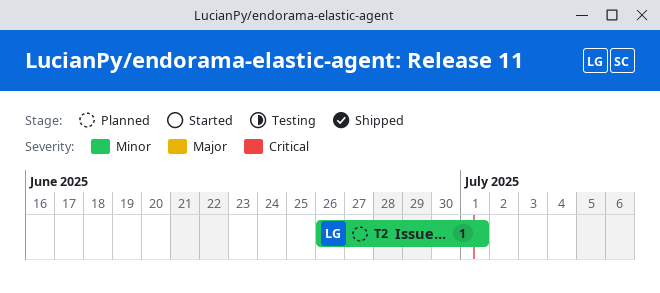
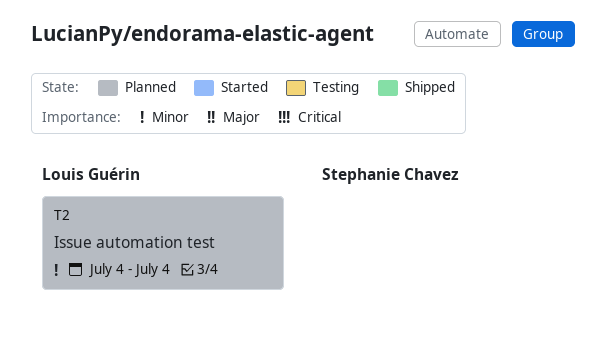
T2, start: Jun 26 -> Jul 4
T2, due: Jul 1 -> Jul 4

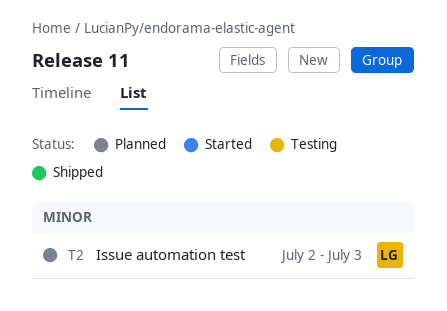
T2, start: Jul 4 -> Jul 2
T2, due: Jul 4 -> Jul 3

